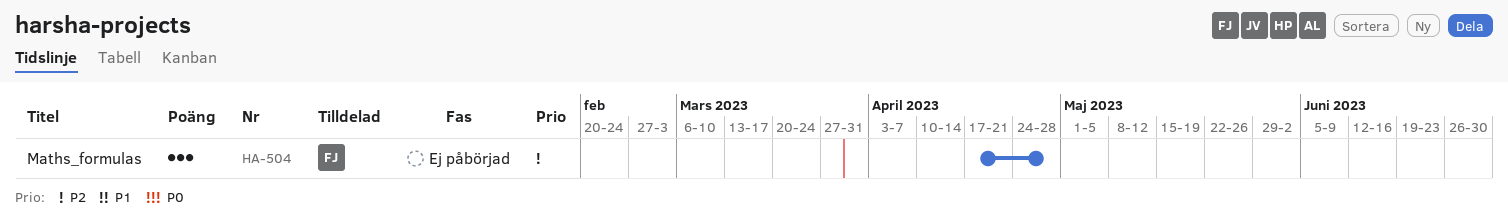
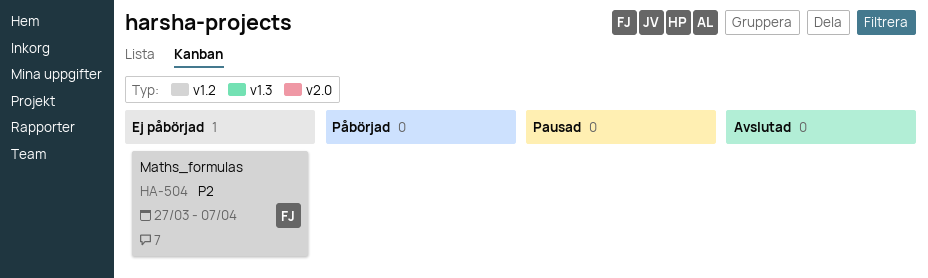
HA-504, start: Apr 17 -> Mar 27
HA-504, due: Apr 28 -> Apr 7

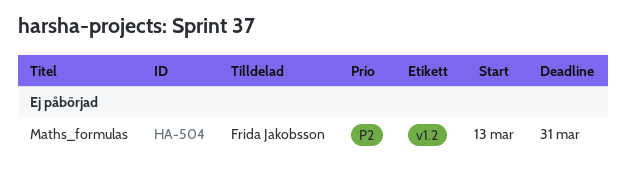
HA-504, start: Mar 27 -> Mar 13
HA-504, due: Apr 7 -> Mar 31

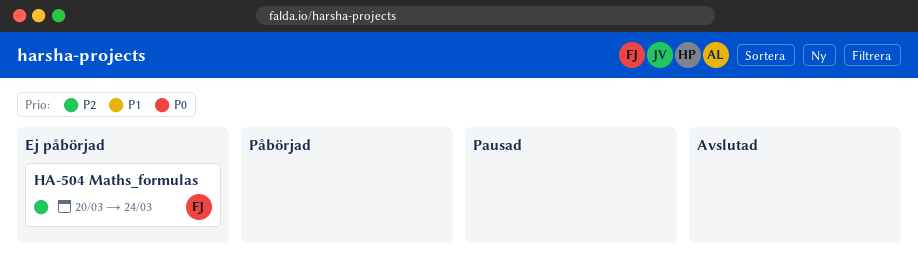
HA-504, start: Mar 13 -> Mar 20
HA-504, due: Mar 31 -> Mar 24

